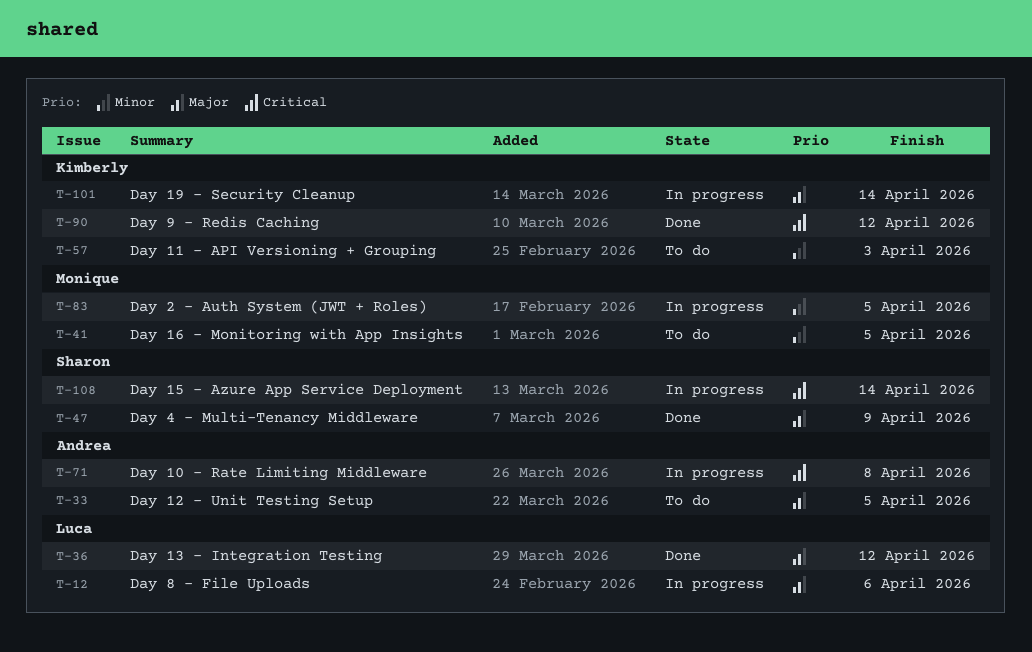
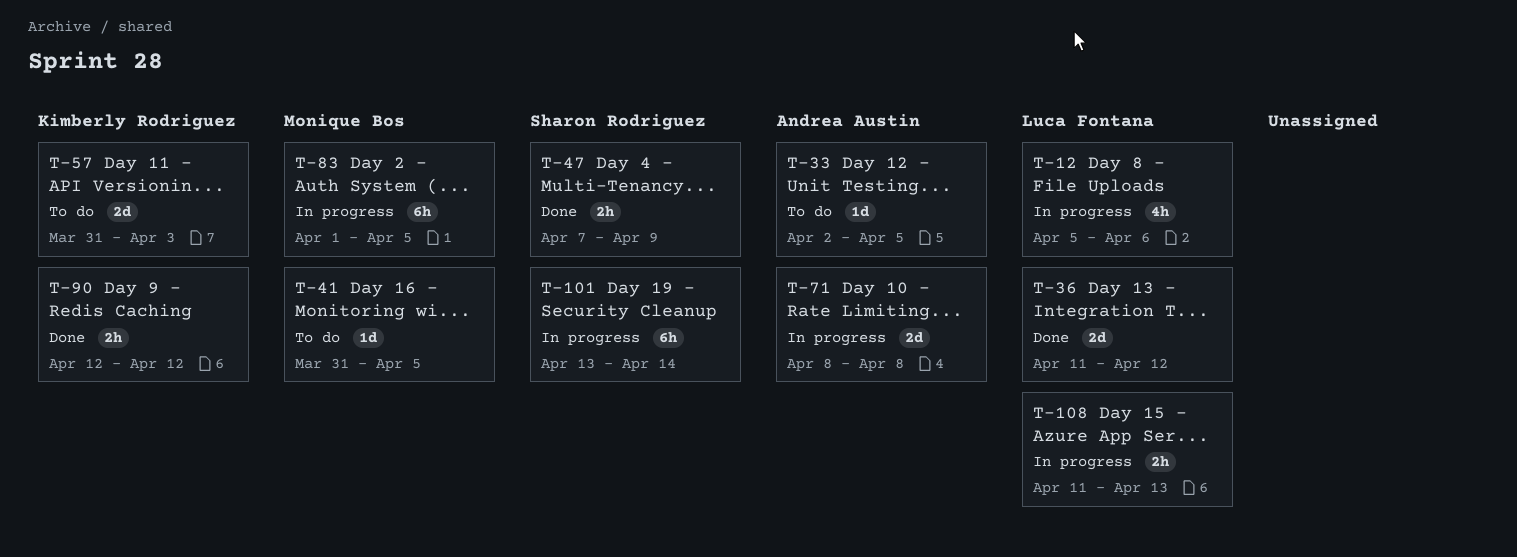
T-101, owner: Kimberly Rodriguez -> Sharon Rodriguez
T-108, owner: Sharon Rodriguez -> Luca Fontana
T-108, due: Apr 14 -> Apr 13

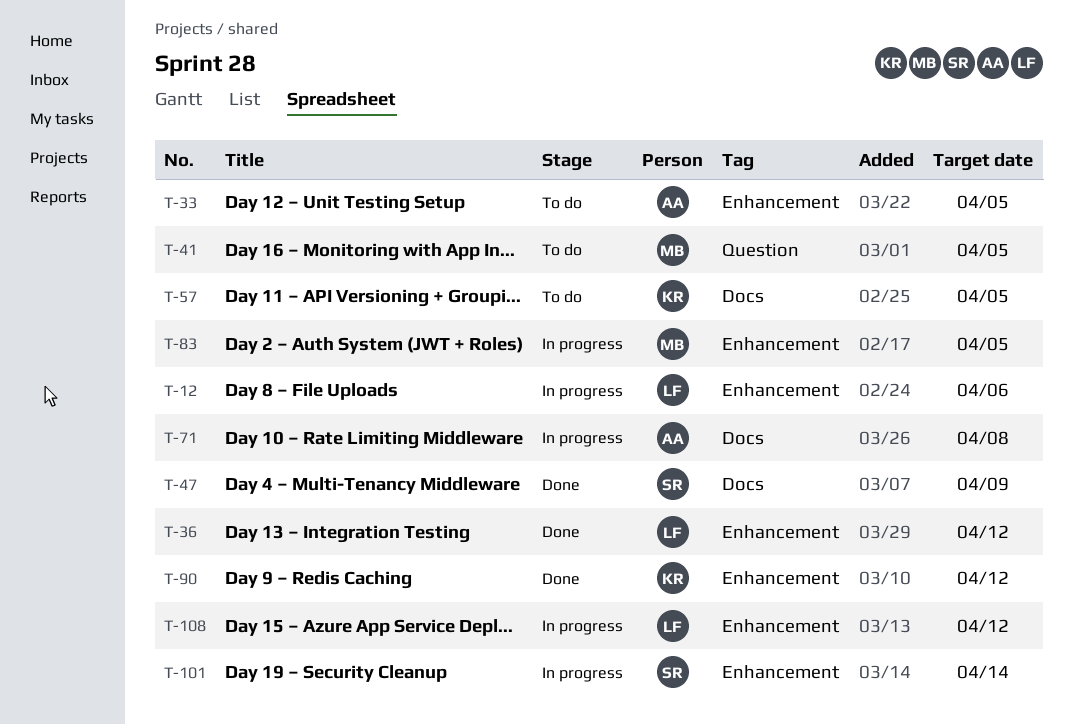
T-57, due: Apr 3 -> Apr 5
T-108, due: Apr 13 -> Apr 12

